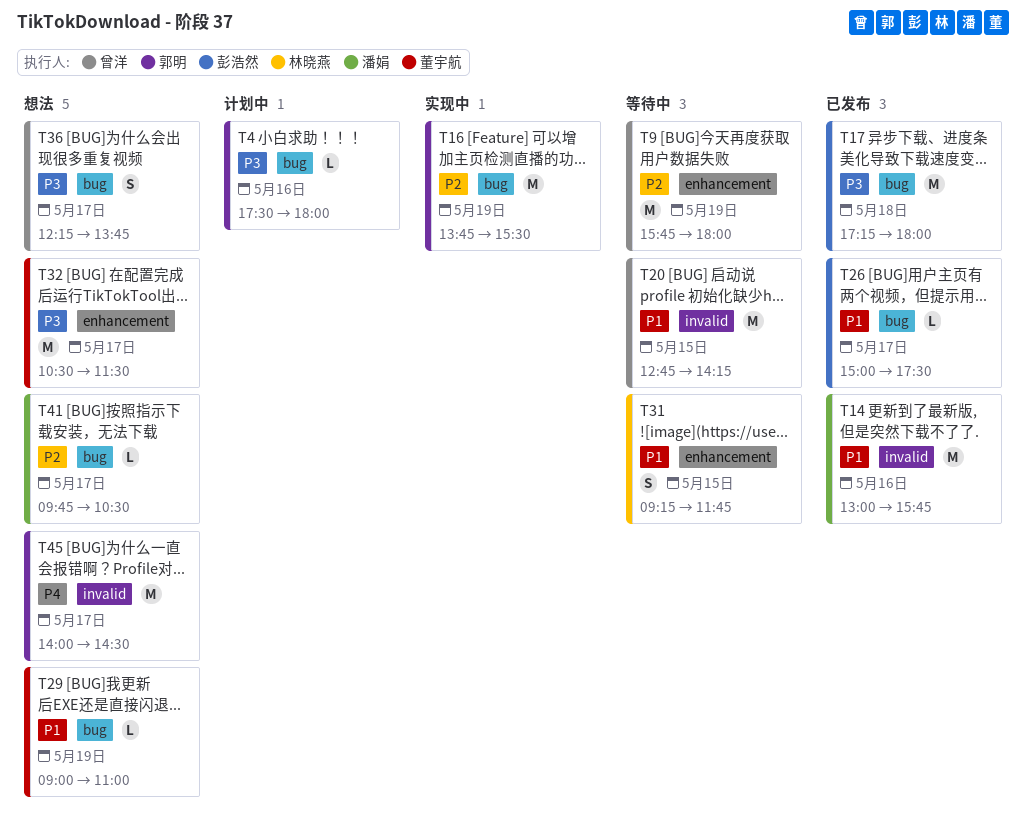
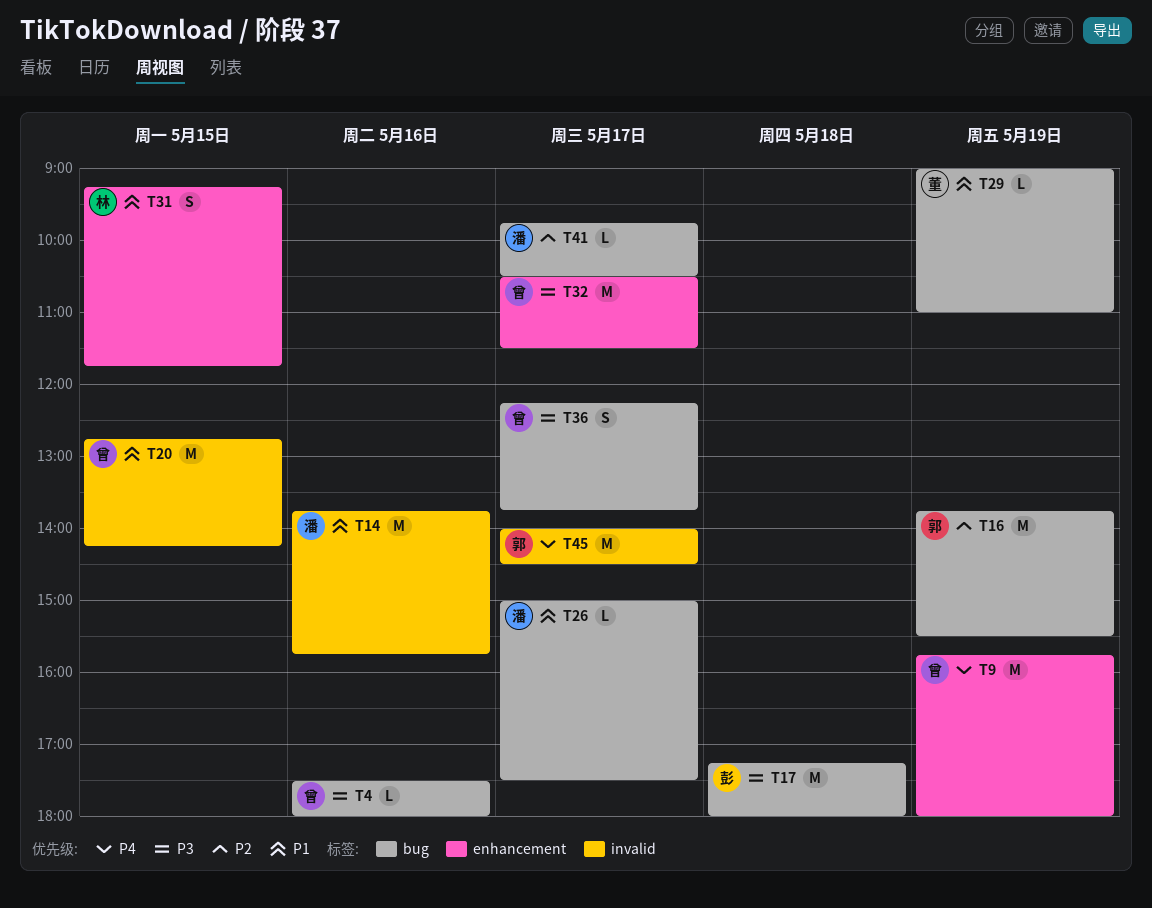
T4, owner: 郭明 -> 曾洋
T9, priority: P2 -> P4
T14, begins: 13:00 -> 13:45
T26, owner: 彭浩然 -> 潘娟
T32, owner: 董宇航 -> 曾洋

